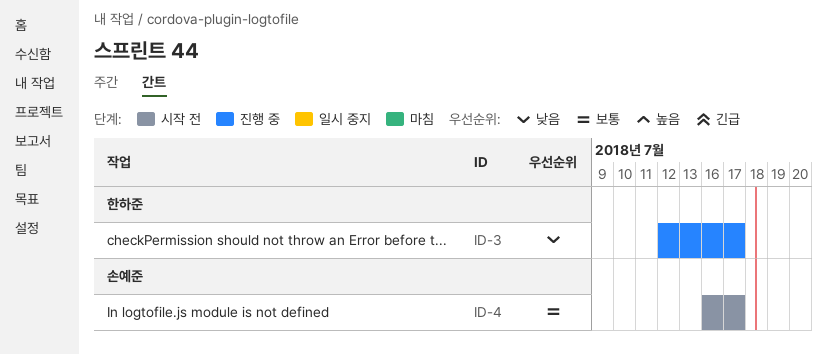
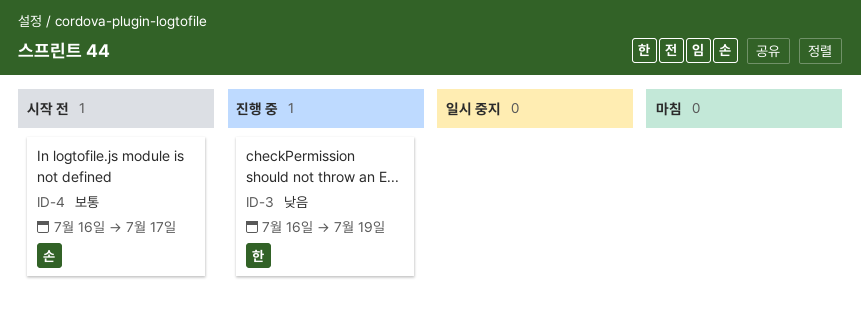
ID-3, start: Jul 12 -> Jul 16
ID-3, due: Jul 17 -> Jul 19

